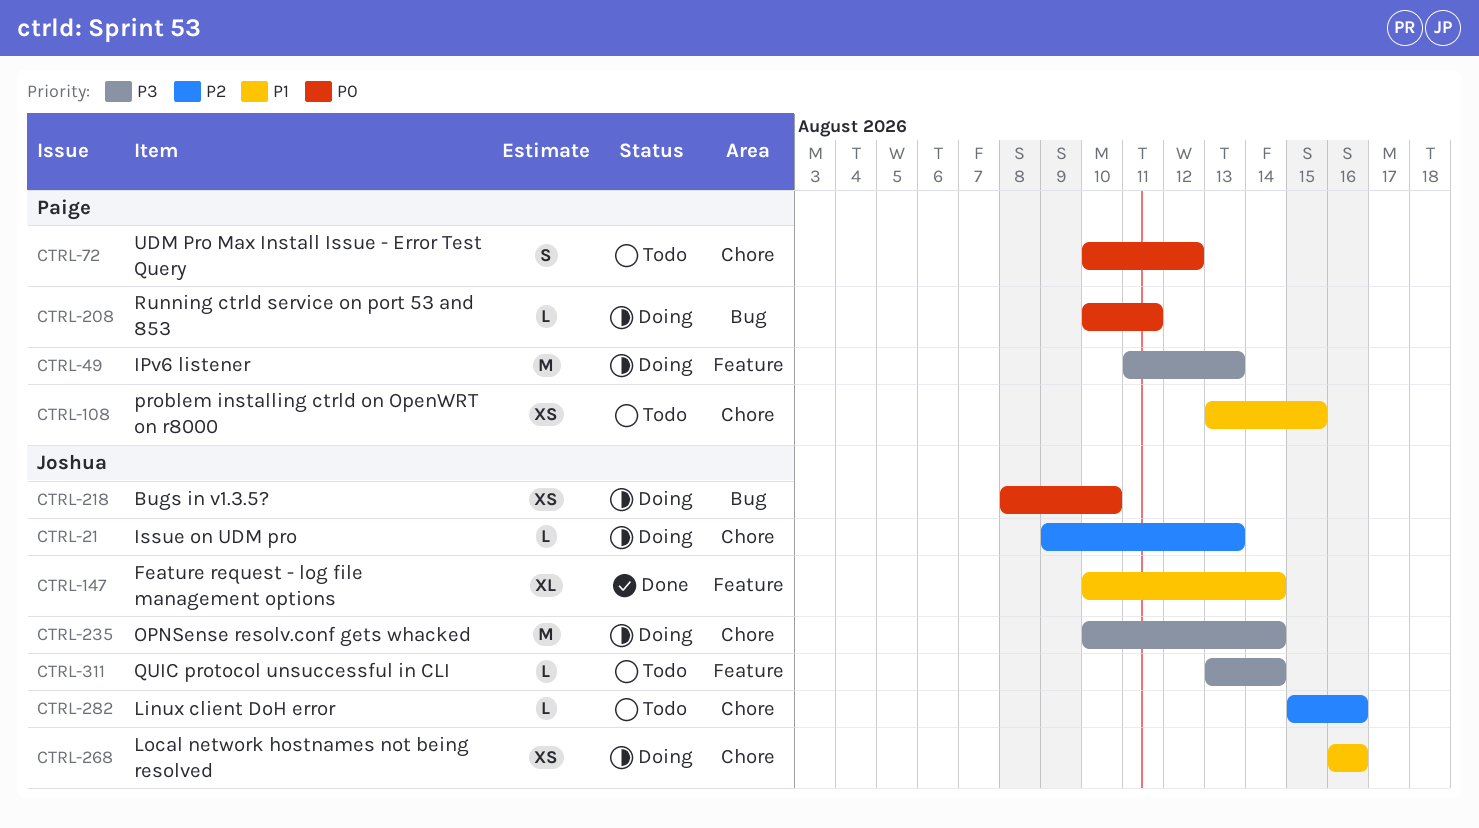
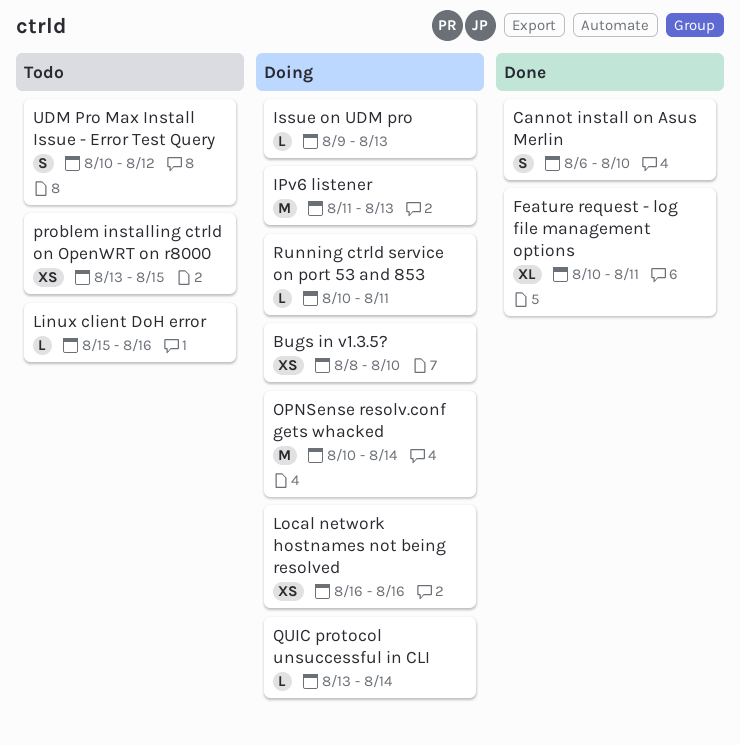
Cannot install on Asus Merlin: none -> present
Feature request - log file management options, due: Aug 14 -> Aug 11
QUIC protocol unsuccessful in CLI, status: Todo -> Doing

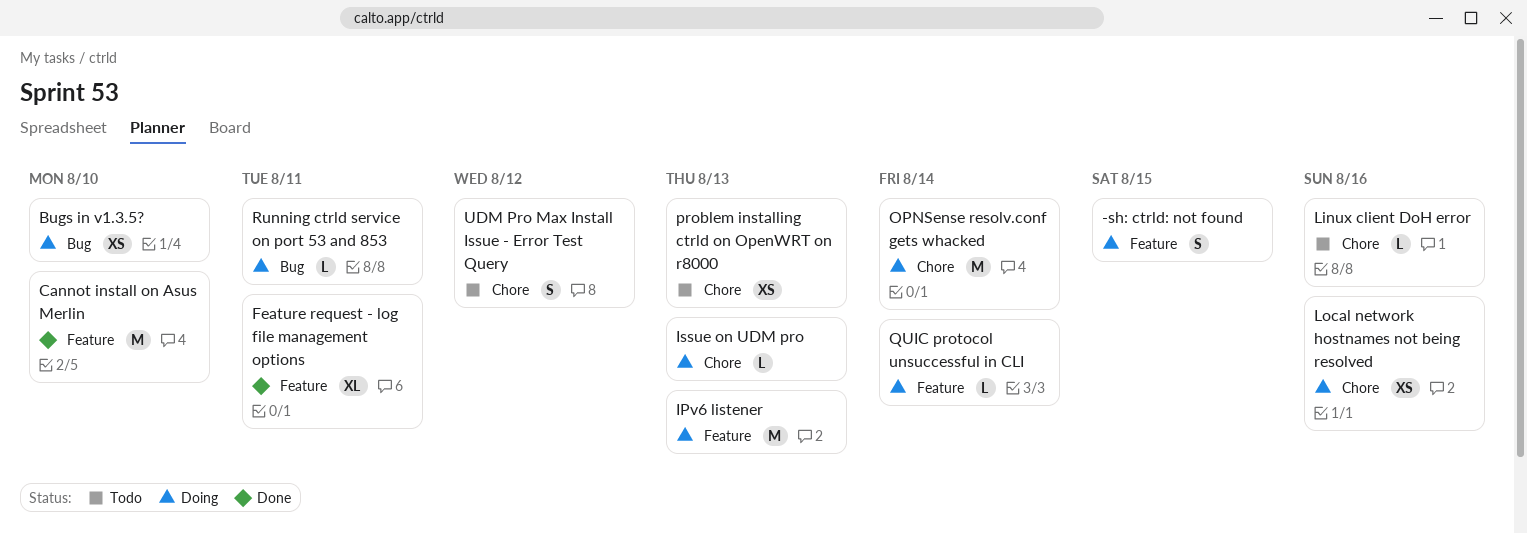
-sh: ctrld: not found: none -> present
Cannot install on Asus Merlin, estimate: S -> M
problem installing ctrld on OpenWRT on r8000, due: Aug 15 -> Aug 13

